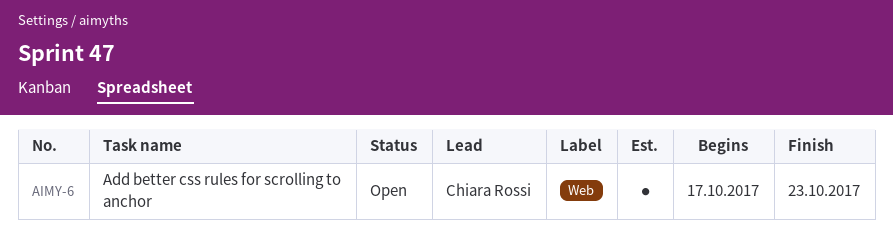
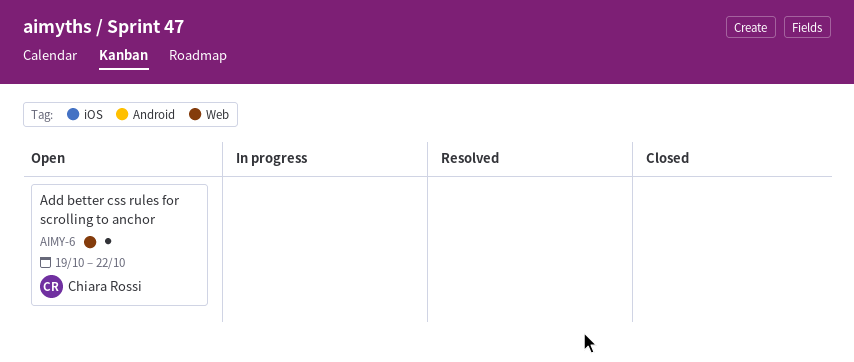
AIMY-6, start: Oct 17 -> Oct 19
AIMY-6, due: Oct 23 -> Oct 22

